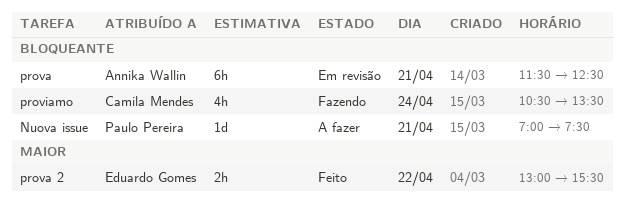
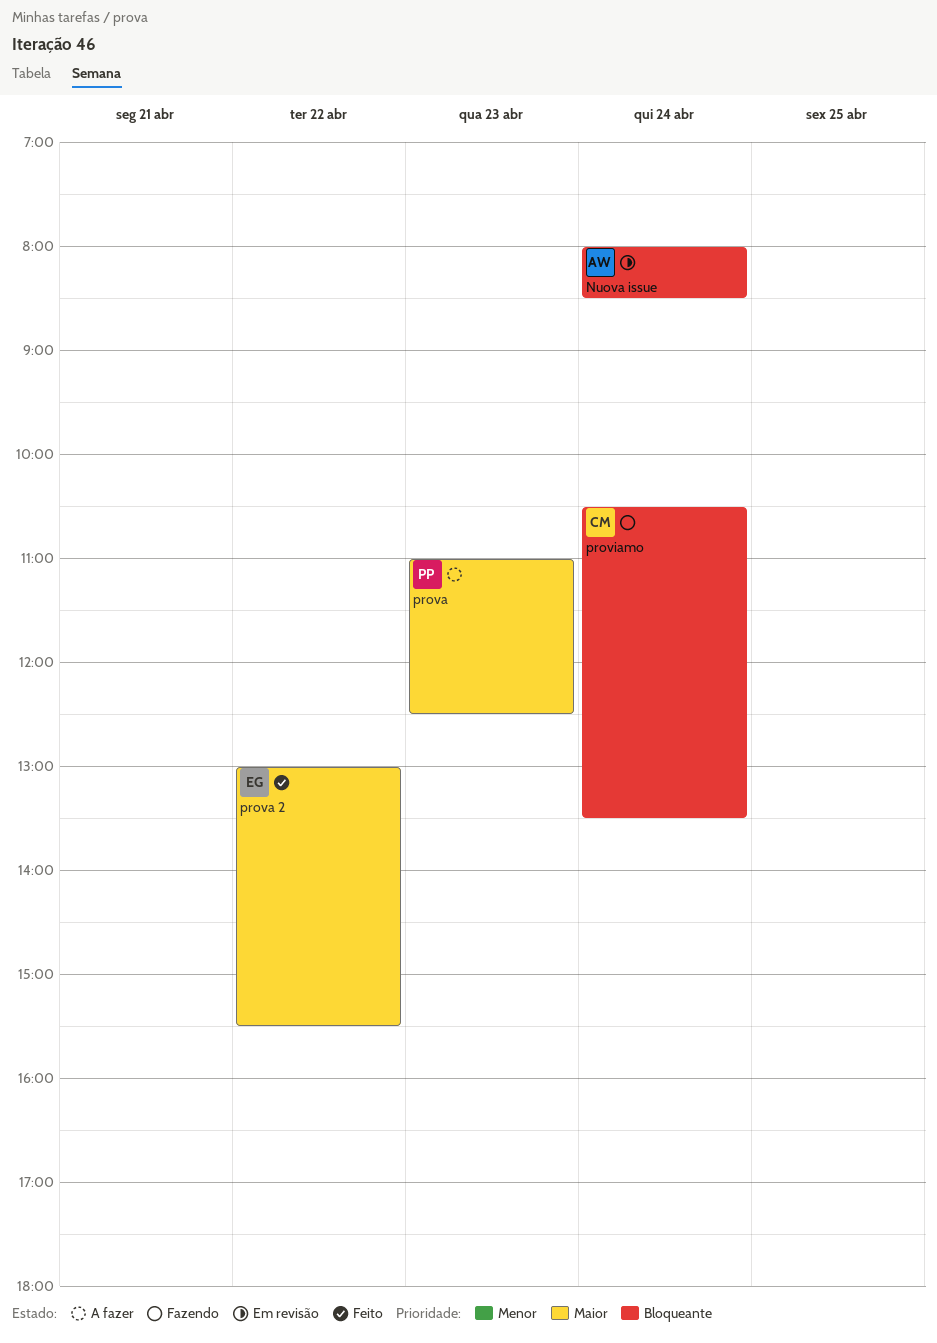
Nuova issue, status: A fazer -> Em revisão
Nuova issue, owner: Paulo Pereira -> Annika Wallin
Nuova issue, day: Apr 21 -> Apr 24
Nuova issue, begins: 07:00 -> 08:00
Nuova issue, ends: 07:30 -> 08:30
prova, status: Em revisão -> A fazer
prova, owner: Annika Wallin -> Paulo Pereira
prova, priority: Bloqueante -> Maior
prova, day: Apr 21 -> Apr 23
prova, begins: 11:30 -> 11:00

